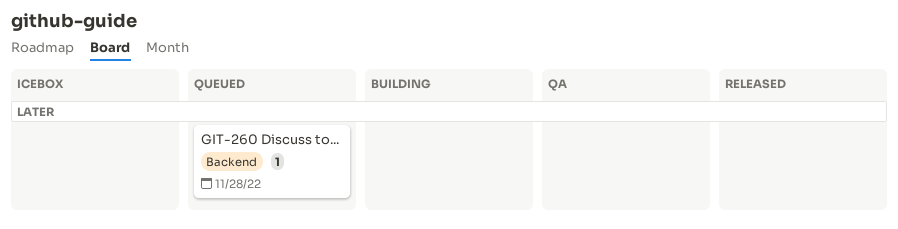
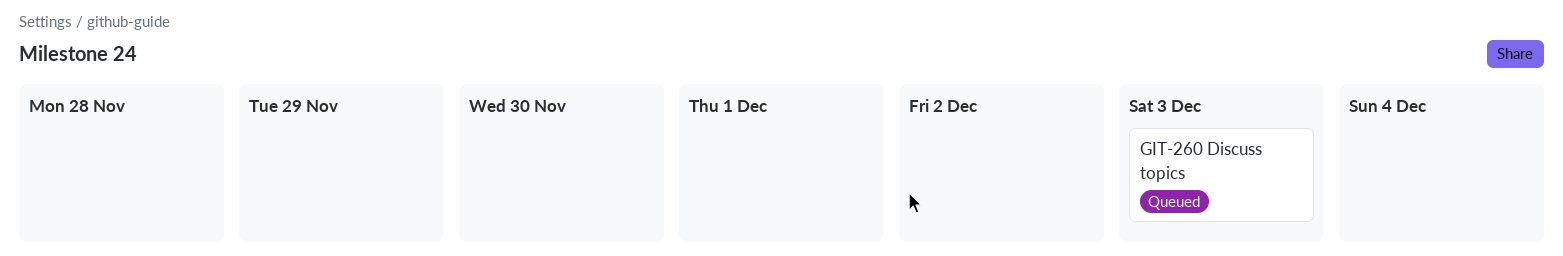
GIT-260, due: Nov 28 -> Dec 3

